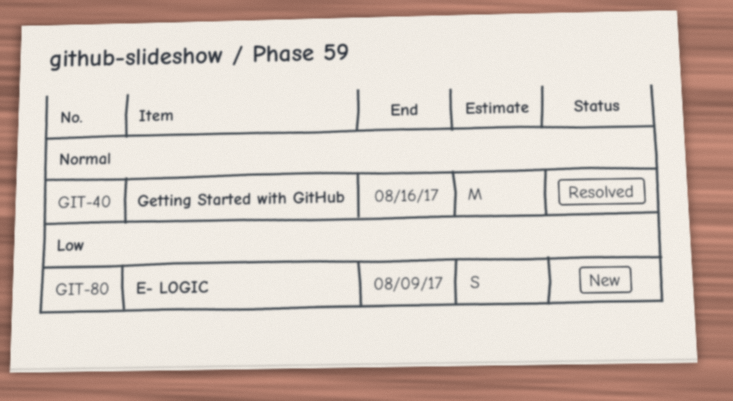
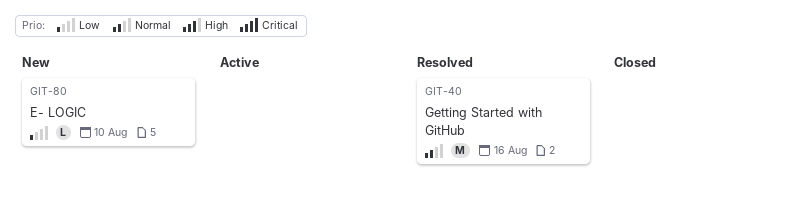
GIT-80, estimate: S -> L
GIT-80, due: Aug 9 -> Aug 10

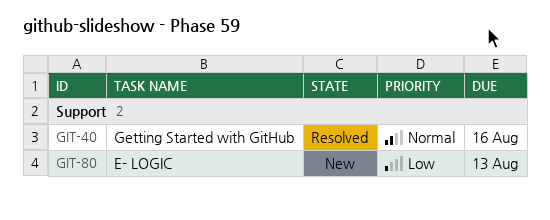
GIT-80, due: Aug 10 -> Aug 13

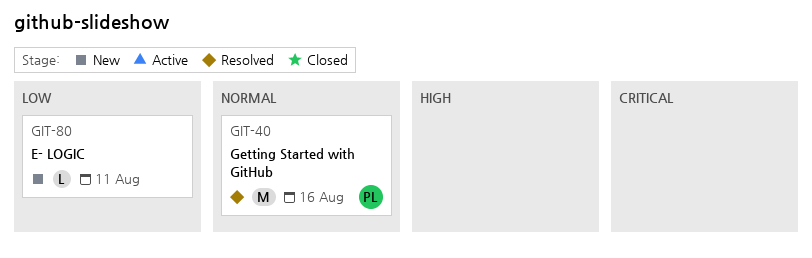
GIT-80, due: Aug 13 -> Aug 11

